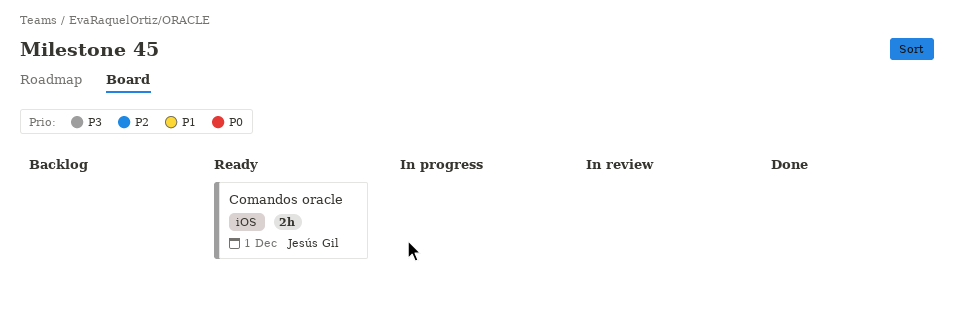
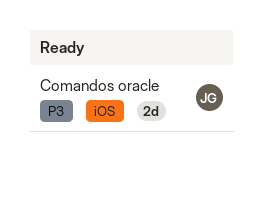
Comandos oracle, estimate: 2h -> 2d

